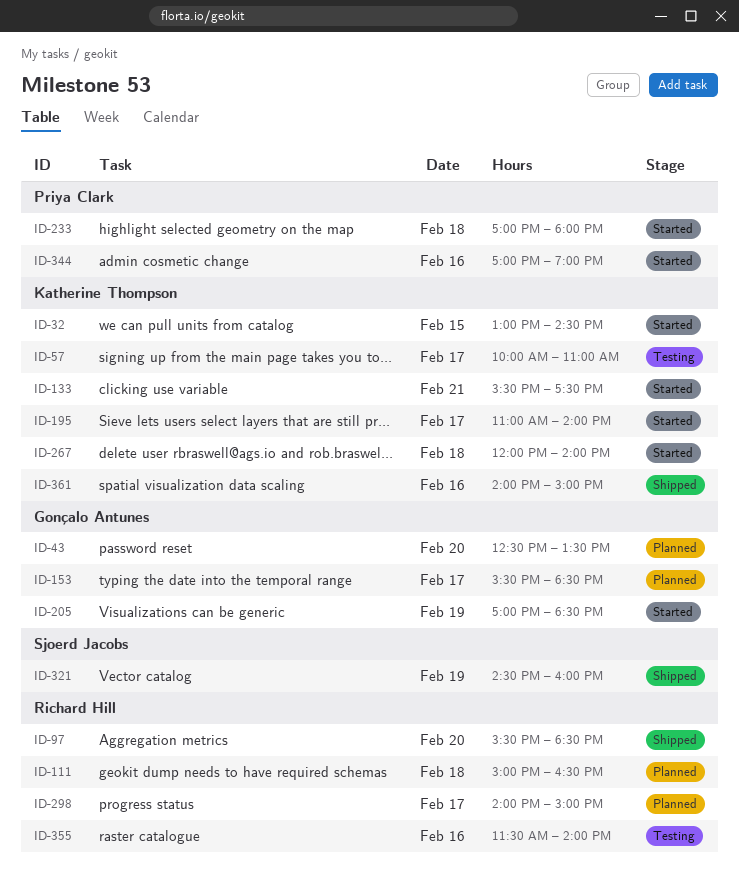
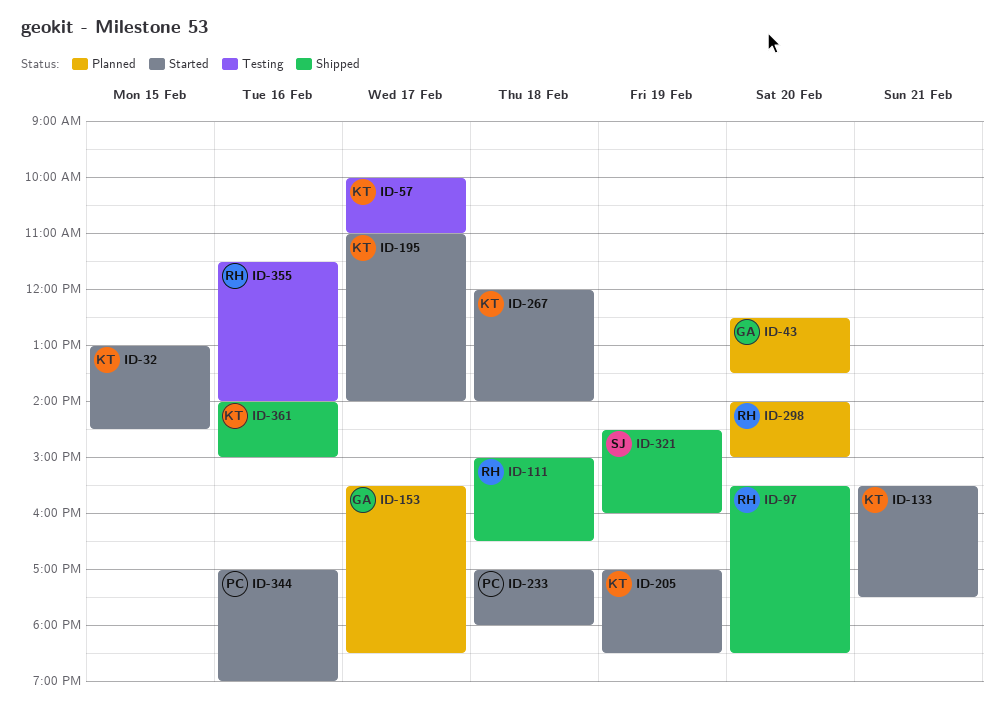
ID-111, status: Planned -> Shipped
ID-205, owner: Gonçalo Antunes -> Katherine Thompson
ID-298, day: Feb 17 -> Feb 20

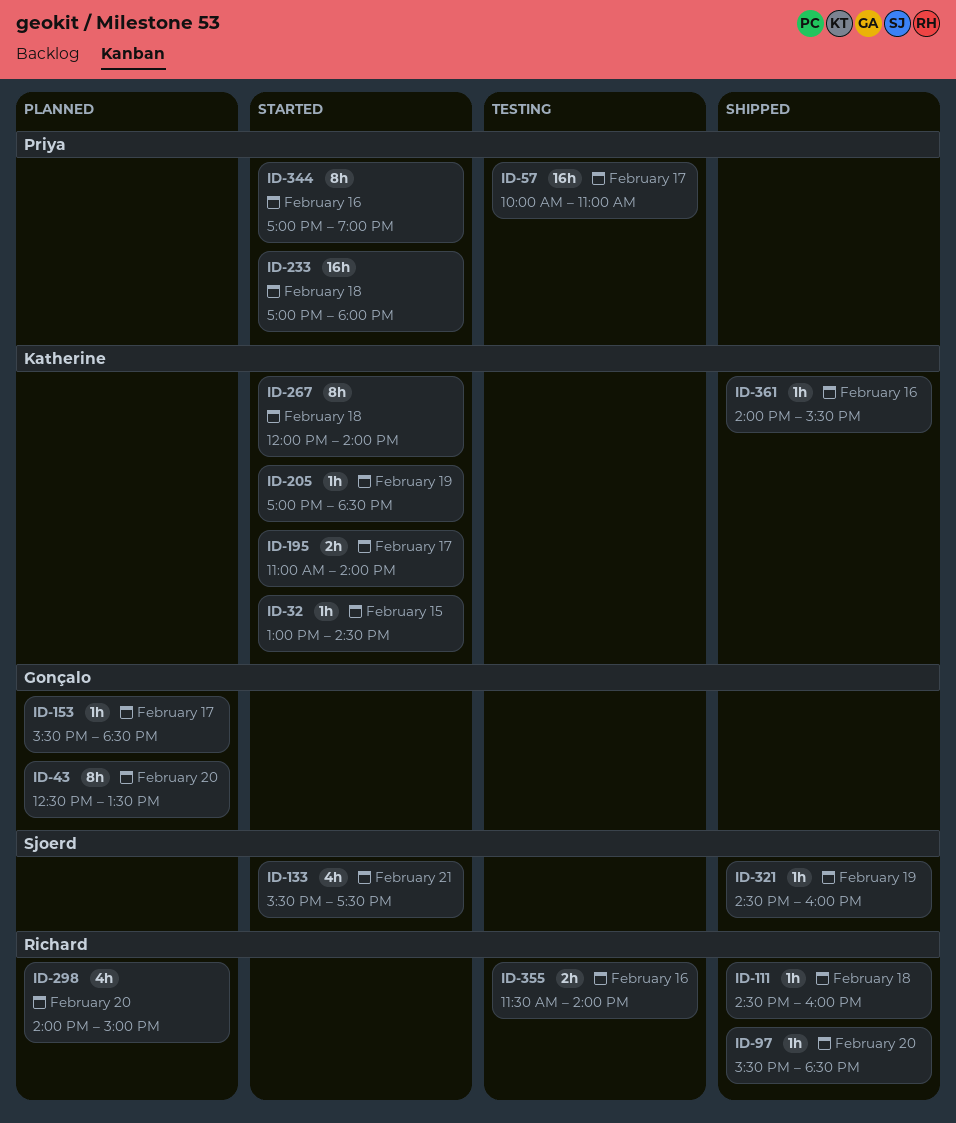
ID-57, owner: Katherine -> Priya
ID-111, begins: 15:00 -> 14:30
ID-111, ends: 16:30 -> 16:00
ID-133, owner: Katherine -> Sjoerd
ID-361, ends: 15:00 -> 15:30

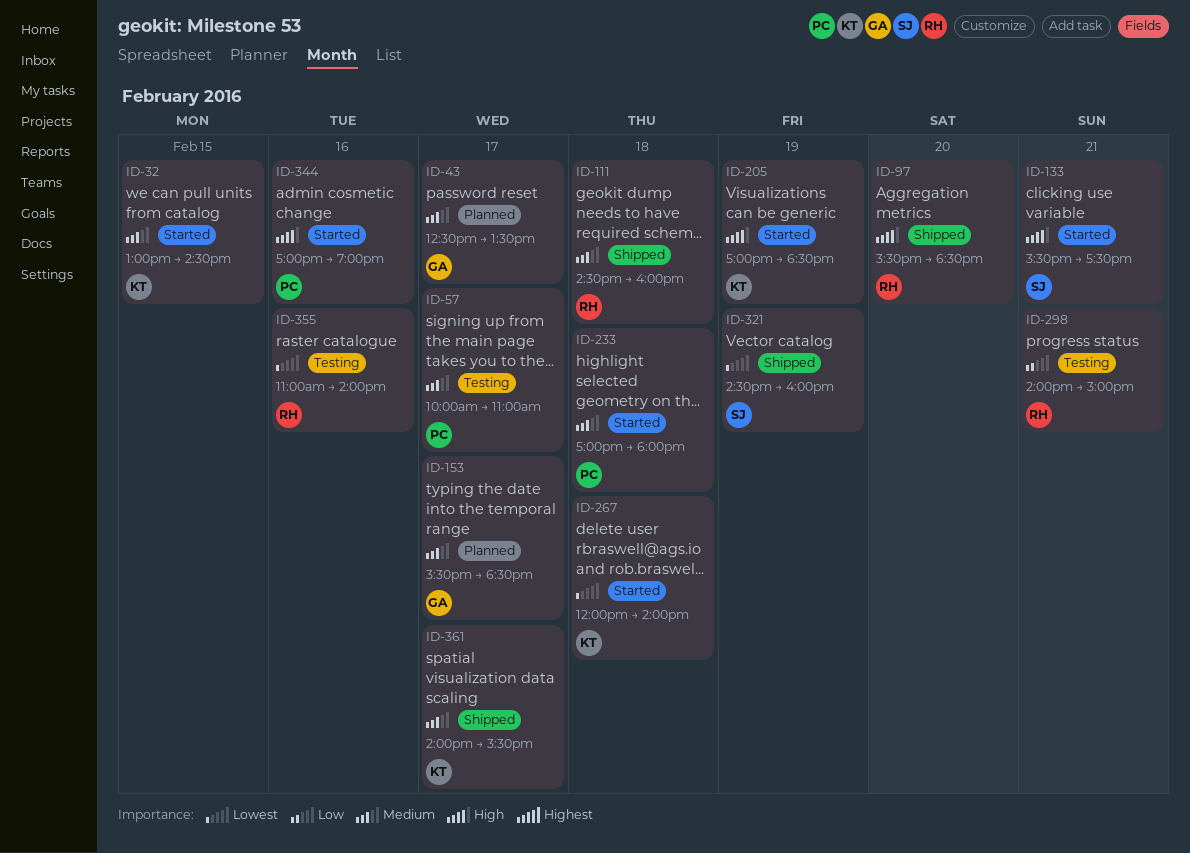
ID-43, day: Feb 20 -> Feb 17
ID-195: present -> none
ID-298, status: Planned -> Testing
ID-298, day: Feb 20 -> Feb 21
ID-355, begins: 11:30 -> 11:00
ID-361, day: Feb 16 -> Feb 17

